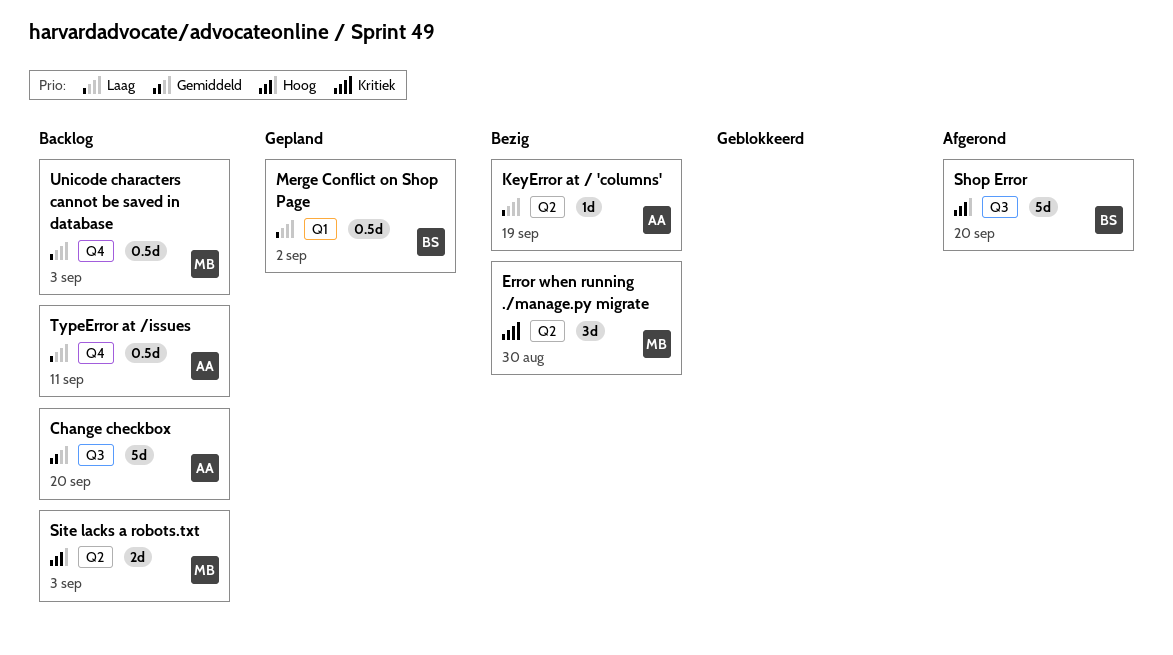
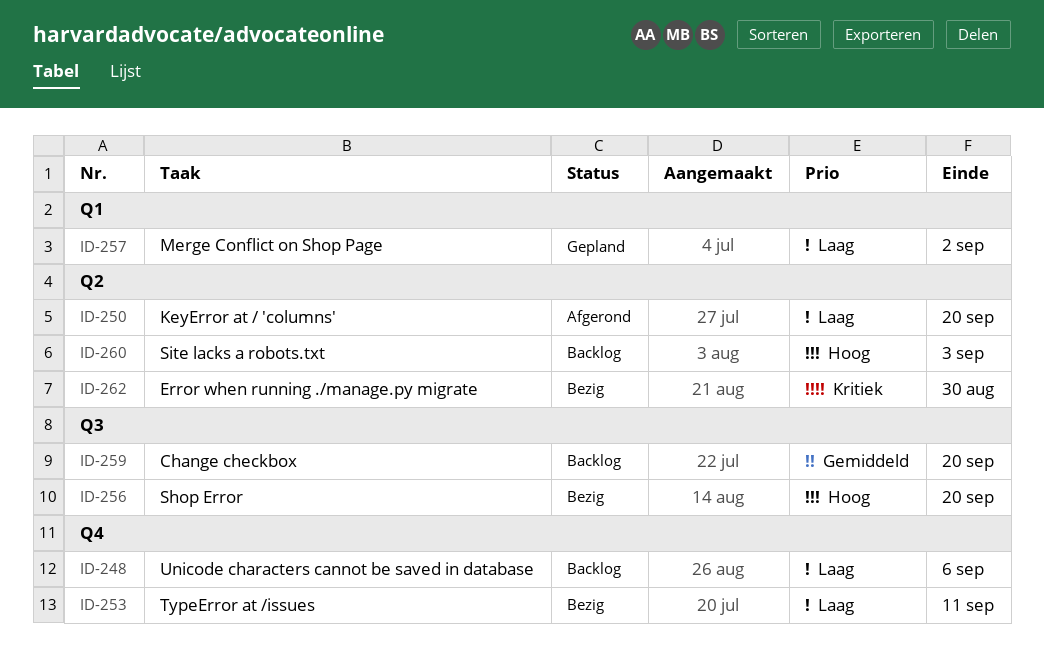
KeyError at / 'columns', status: Bezig -> Afgerond
KeyError at / 'columns', due: Sep 19 -> Sep 20
Shop Error, status: Afgerond -> Bezig
TypeError at /issues, status: Backlog -> Bezig
Unicode characters cannot be saved in database, due: Sep 3 -> Sep 6

